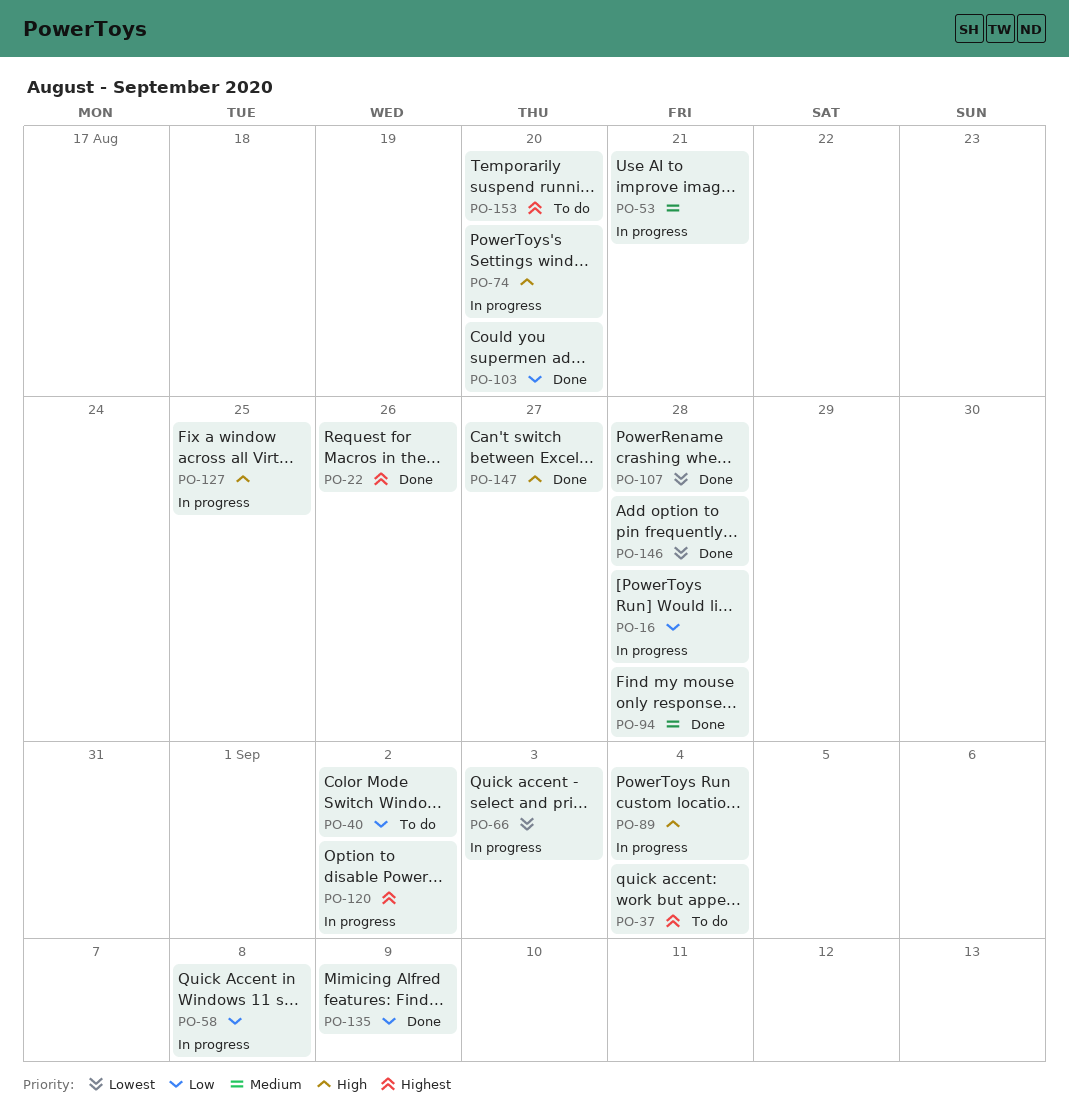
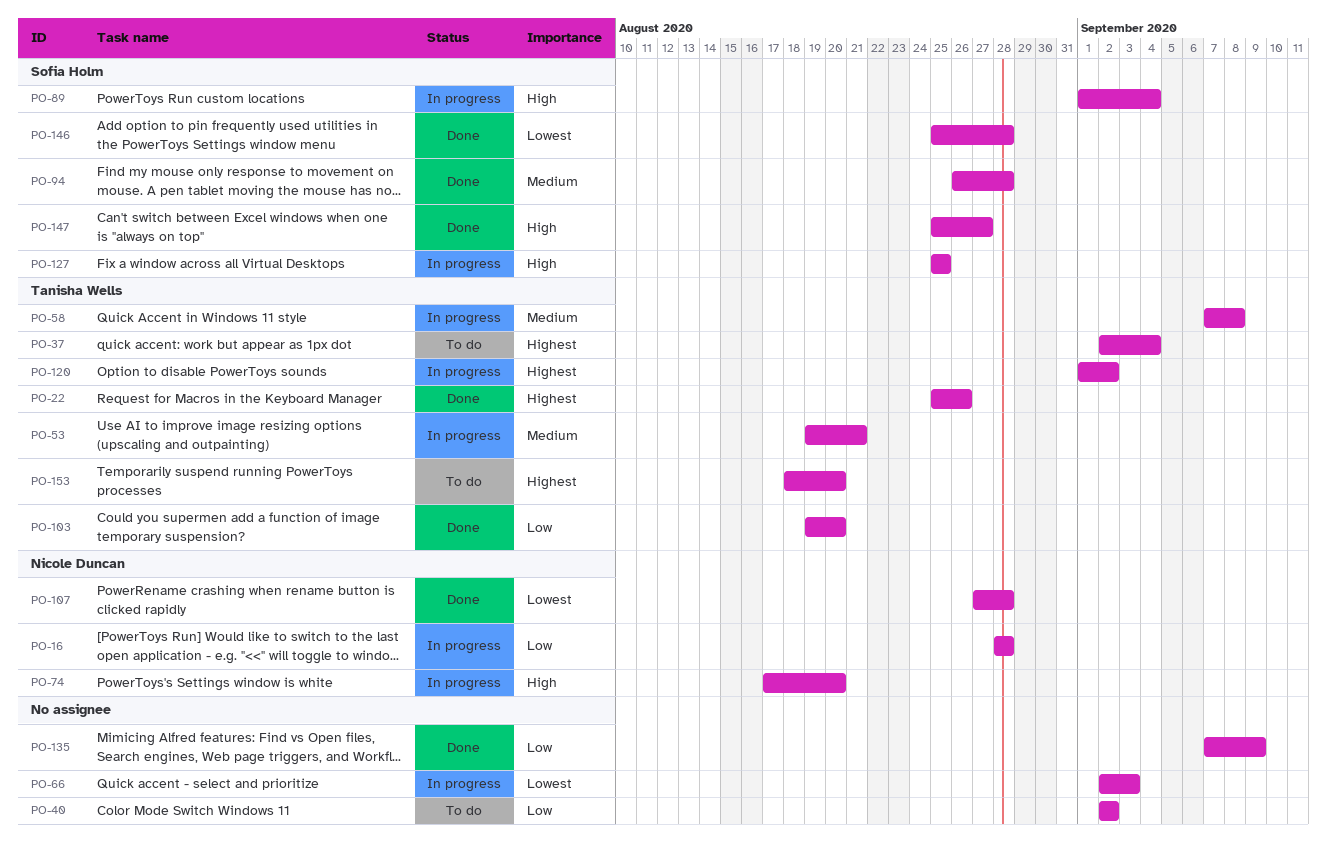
PO-58, priority: Low -> Medium

